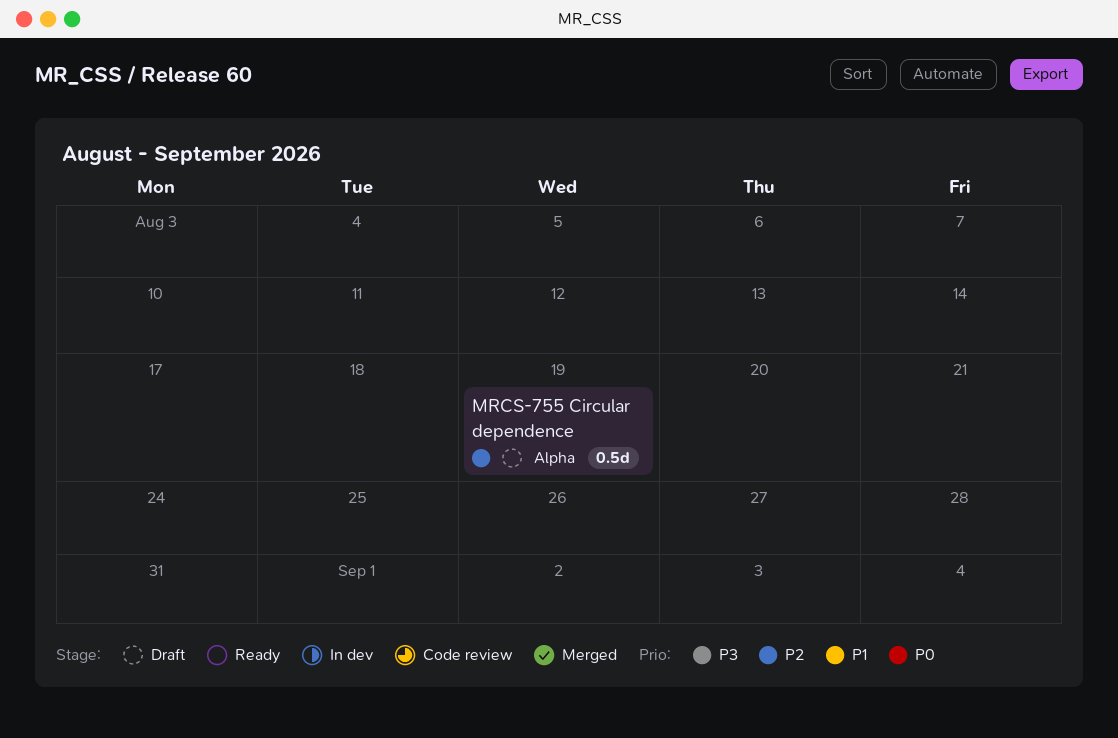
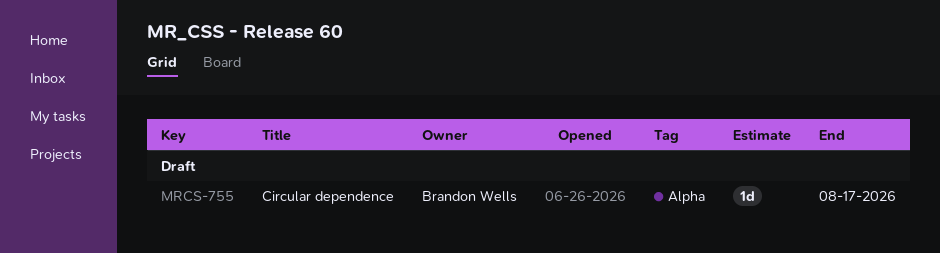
MRCS-755, estimate: 0.5d -> 1d
MRCS-755, due: Aug 19 -> Aug 17

